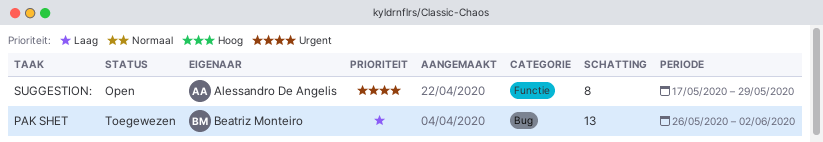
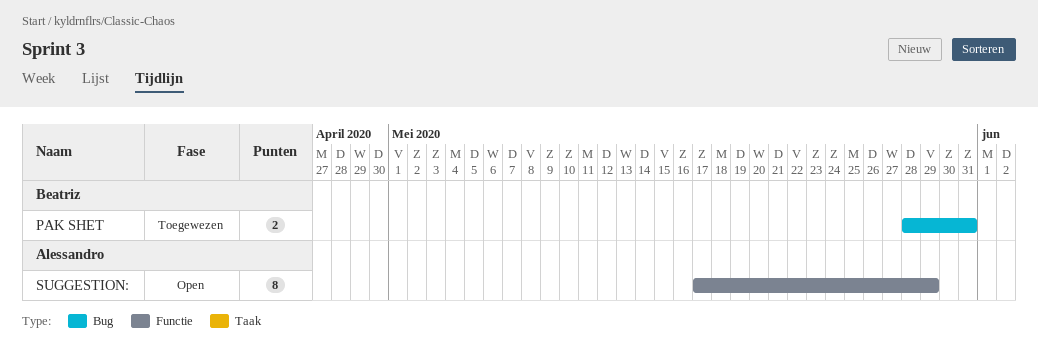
PAK SHET, estimate: 13 -> 2
PAK SHET, start: May 26 -> May 28
PAK SHET, due: Jun 2 -> May 31

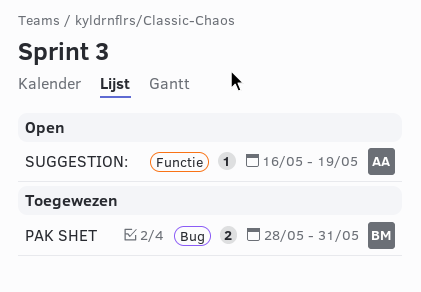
SUGGESTION:, estimate: 8 -> 1
SUGGESTION:, start: May 17 -> May 16
SUGGESTION:, due: May 29 -> May 19

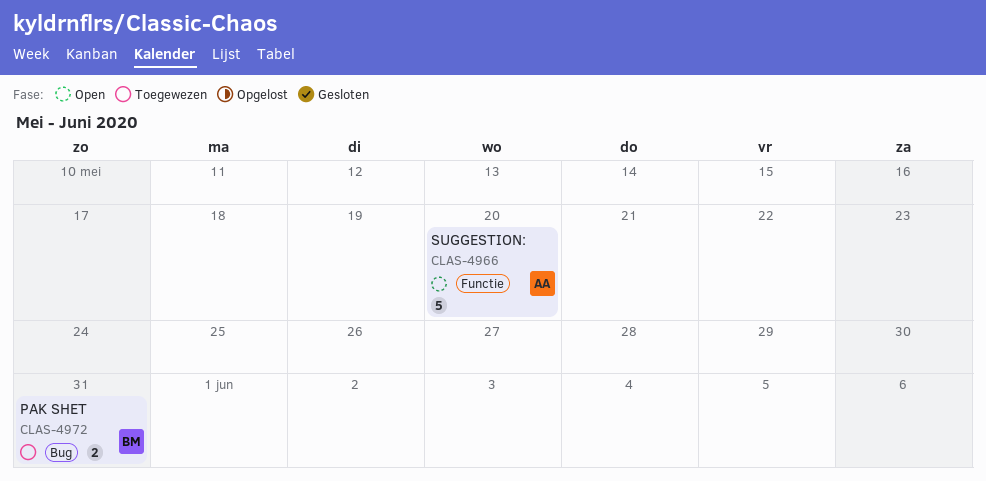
SUGGESTION:, estimate: 1 -> 5
SUGGESTION:, due: May 19 -> May 20

